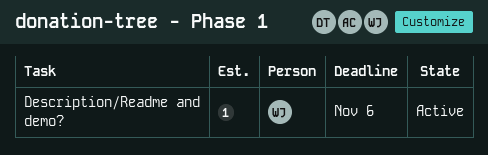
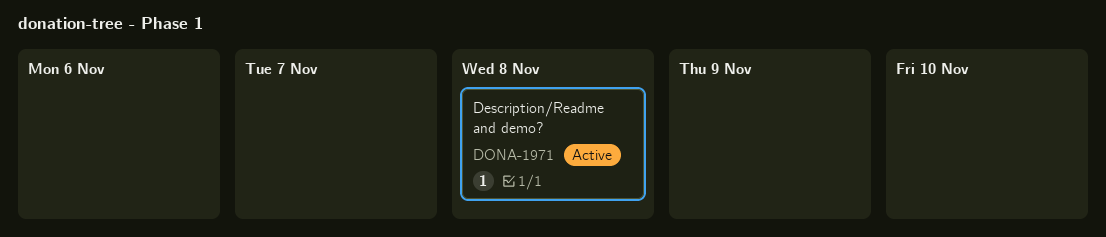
Description/Readme and demo?, due: Nov 6 -> Nov 8

